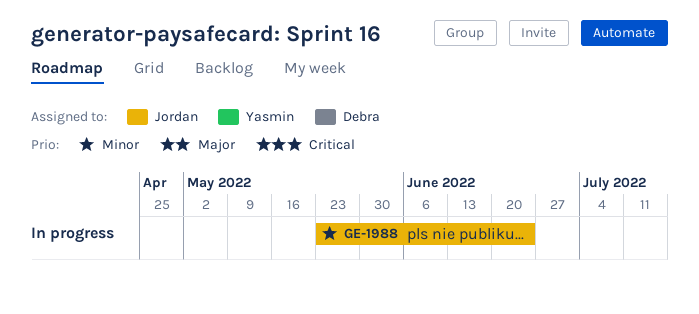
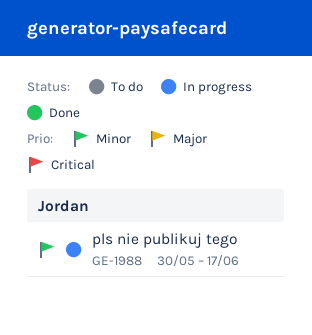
GE-1988, start: May 23 -> May 30
GE-1988, due: Jun 24 -> Jun 17

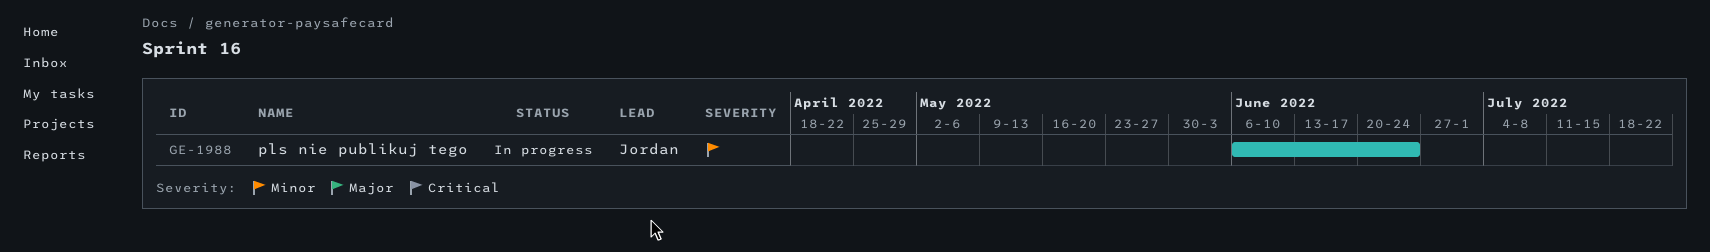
GE-1988, start: May 30 -> Jun 6
GE-1988, due: Jun 17 -> Jun 24

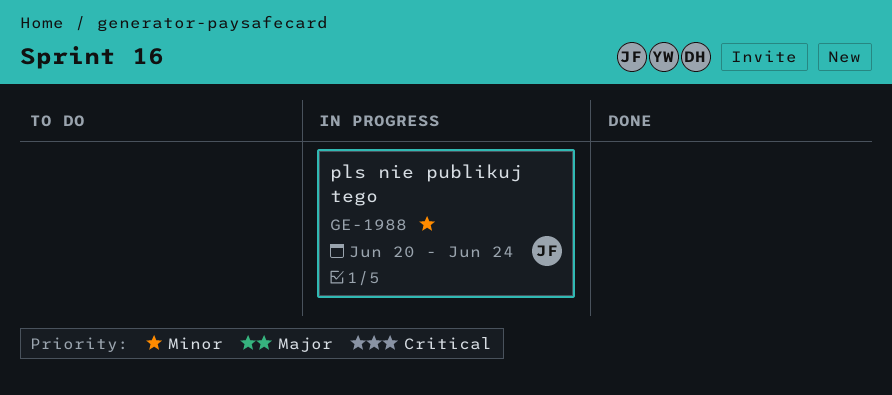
GE-1988, start: Jun 6 -> Jun 20

